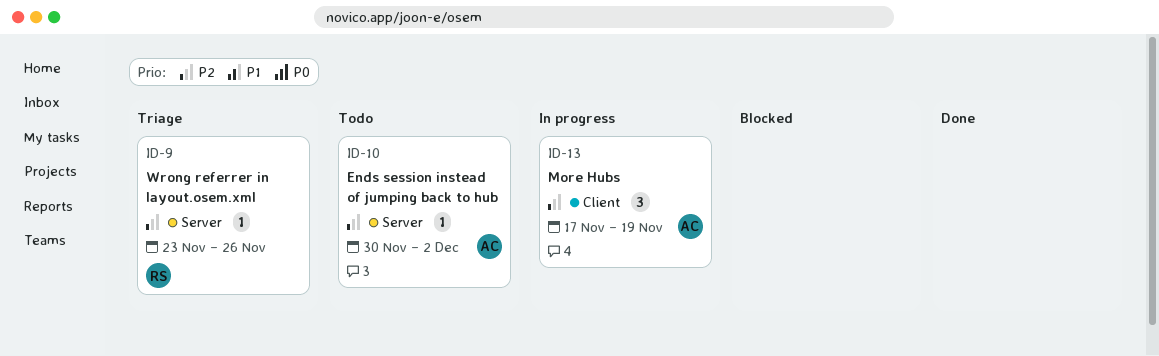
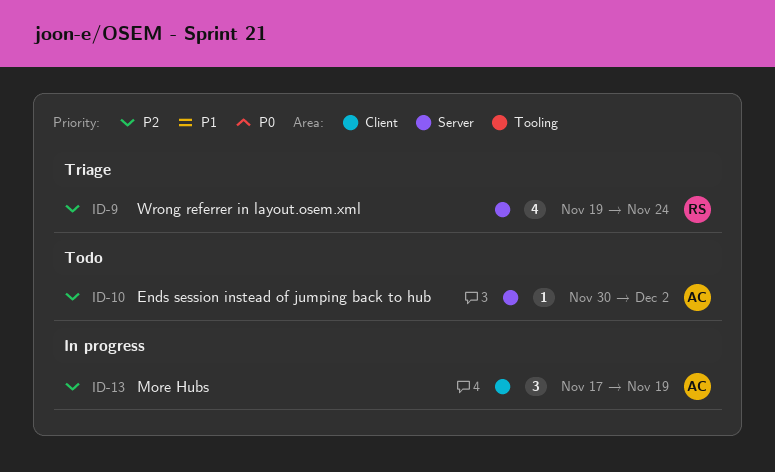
ID-9, estimate: 1 -> 4
ID-9, start: Nov 23 -> Nov 19
ID-9, due: Nov 26 -> Nov 24

